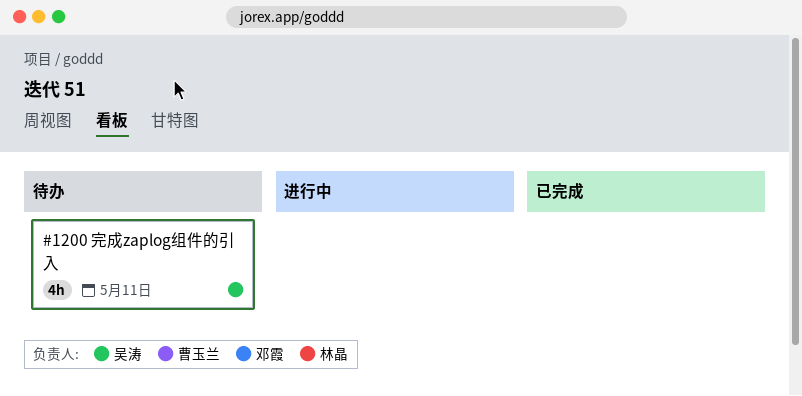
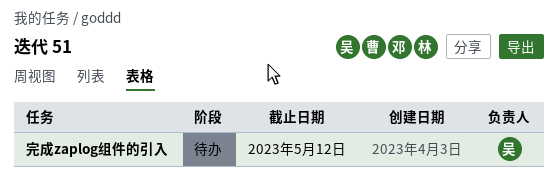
完成zaplog组件的引入, due: May 11 -> May 12

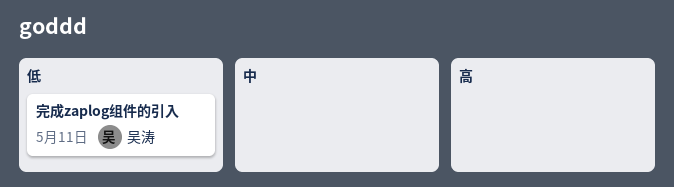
完成zaplog组件的引入, due: May 12 -> May 11

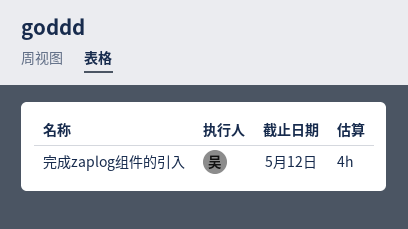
完成zaplog组件的引入, due: May 11 -> May 12

